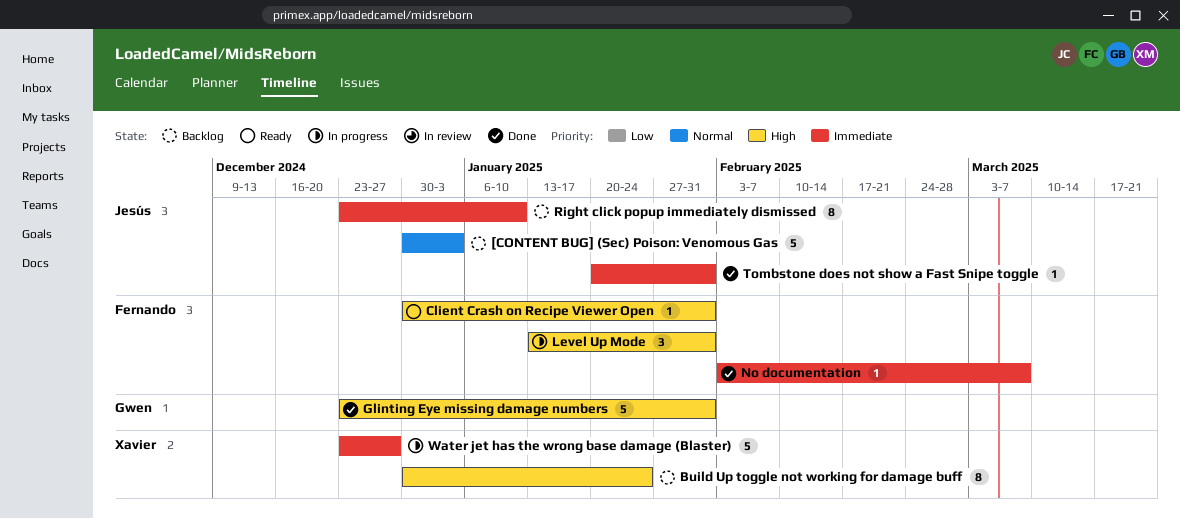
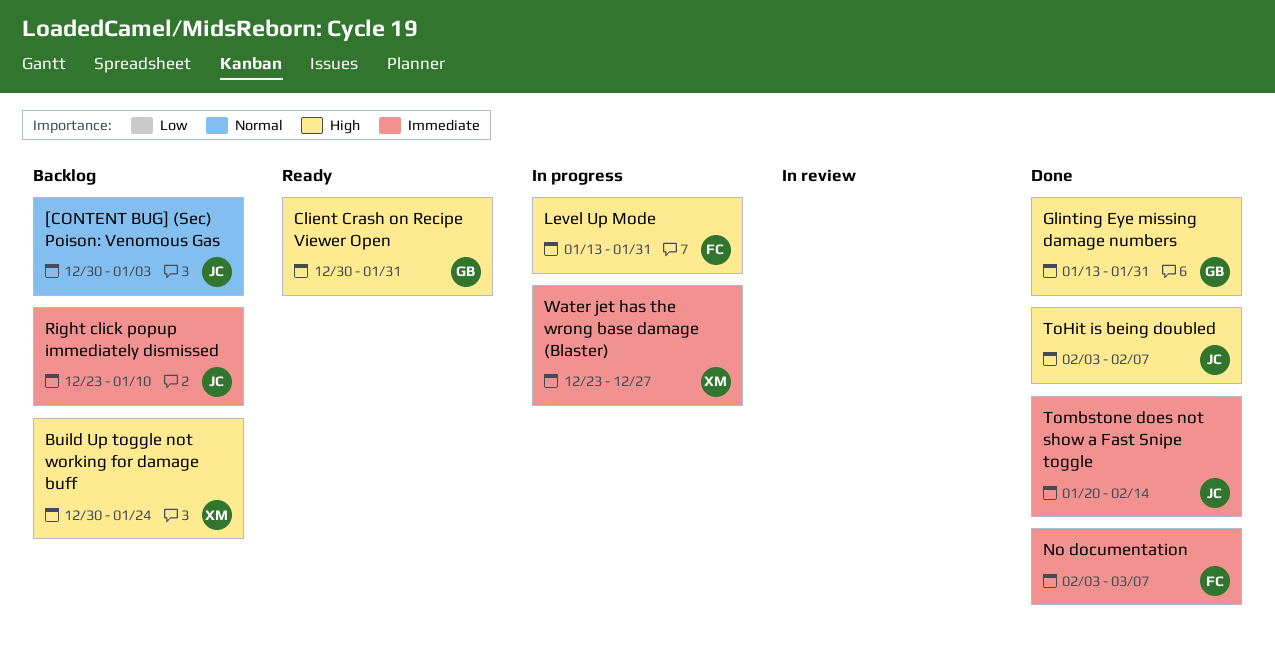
Client Crash on Recipe Viewer Open, owner: Fernando -> Gwen
Glinting Eye missing damage numbers, start: Dec 23 -> Jan 13
ToHit is being doubled: none -> present
Tombstone does not show a Fast Snipe toggle, due: Jan 31 -> Feb 14

